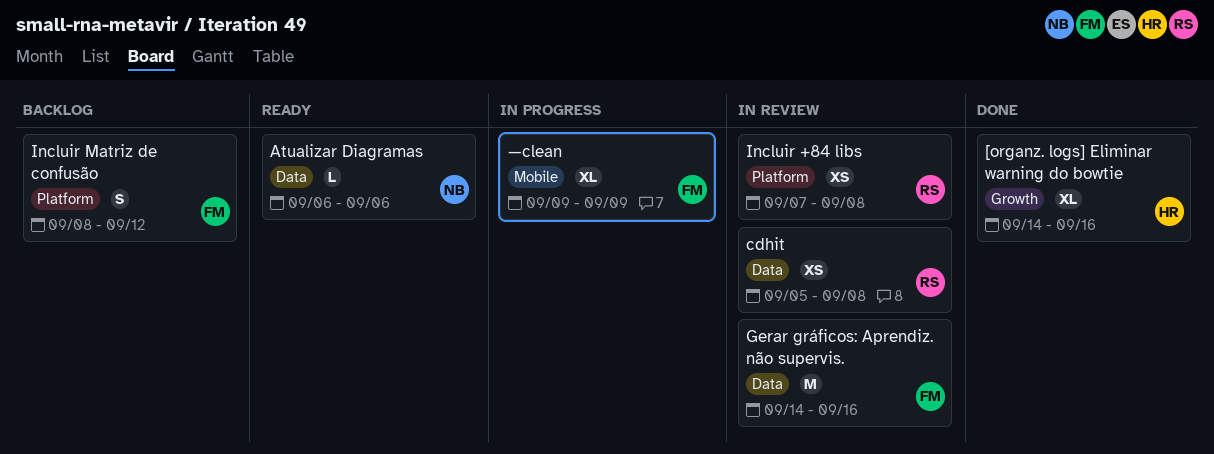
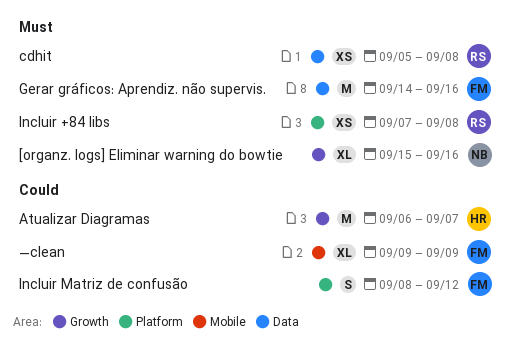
[organz. logs] Eliminar warning do bowtie, owner: HR -> NB
[organz. logs] Eliminar warning do bowtie, start: Sep 14 -> Sep 15
Atualizar Diagramas, owner: NB -> HR
Atualizar Diagramas, label: Data -> Growth
Atualizar Diagramas, estimate: L -> M
Atualizar Diagramas, due: Sep 6 -> Sep 7

